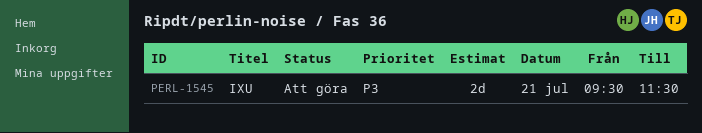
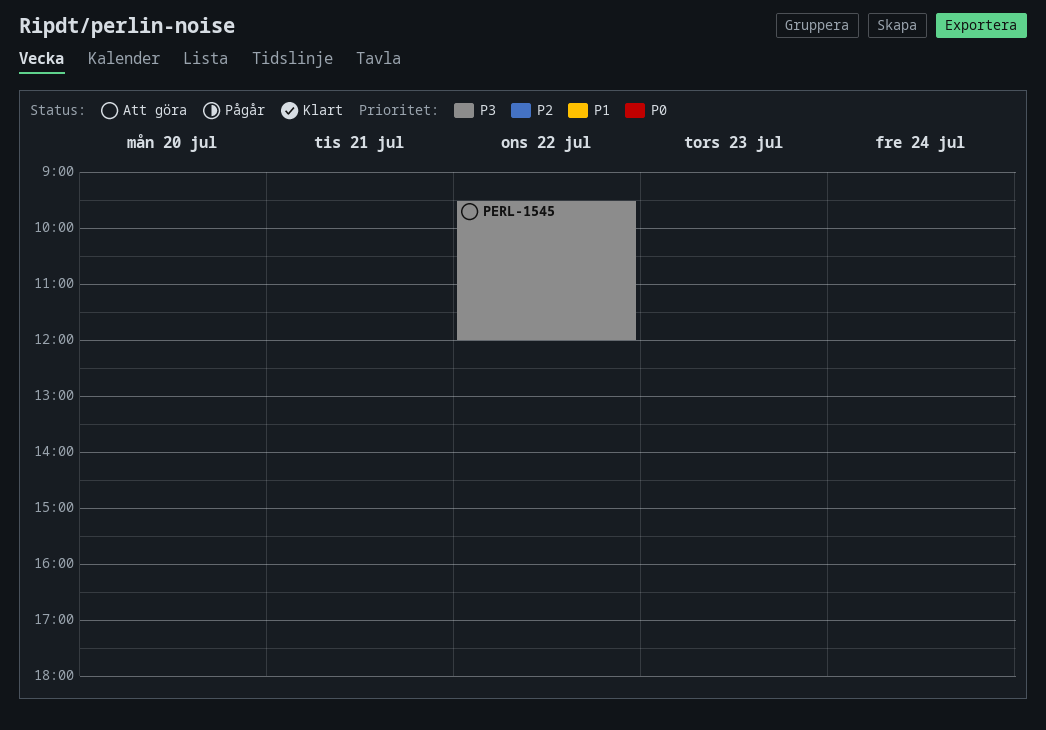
PERL-1545, day: Jul 21 -> Jul 22
PERL-1545, ends: 11:30 -> 12:00

